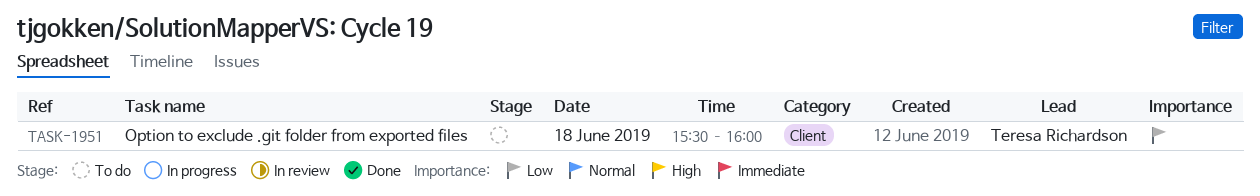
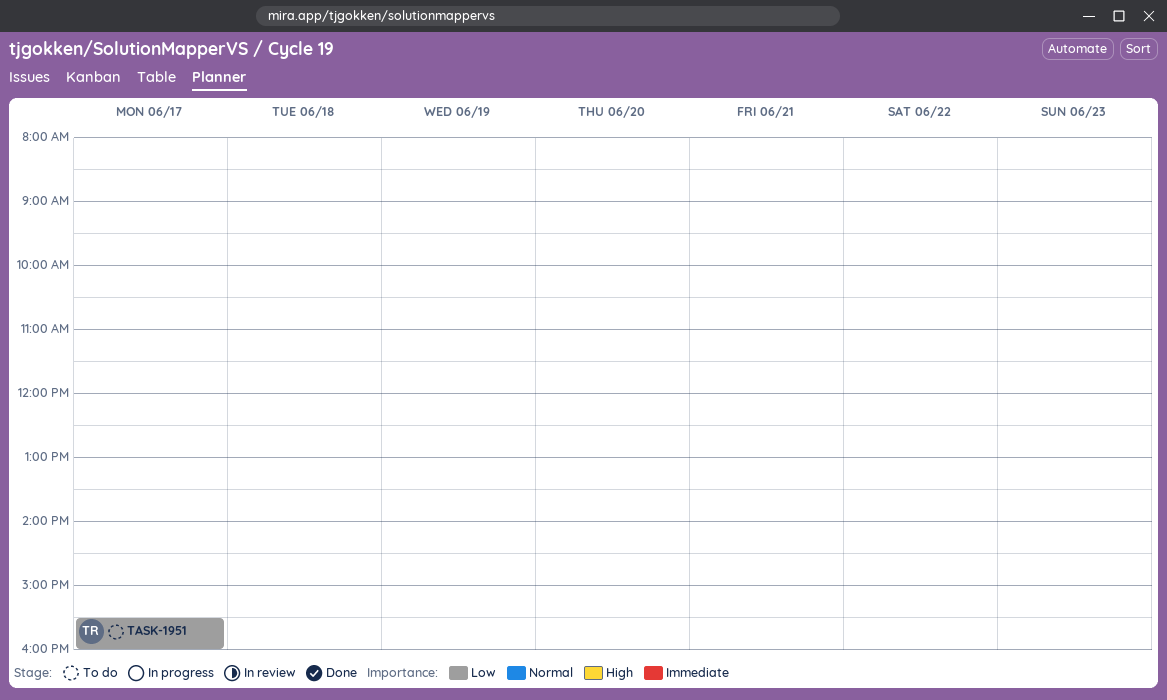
TASK-1951, day: Jun 18 -> Jun 17

